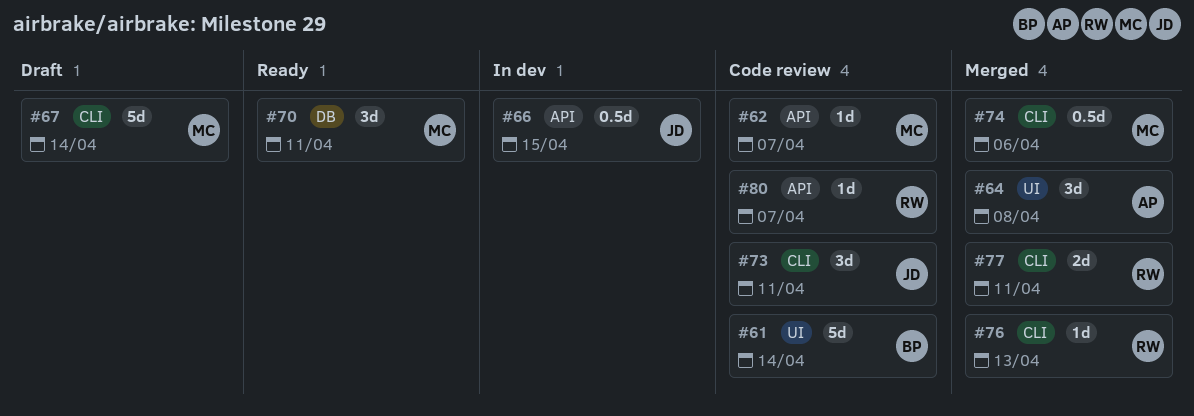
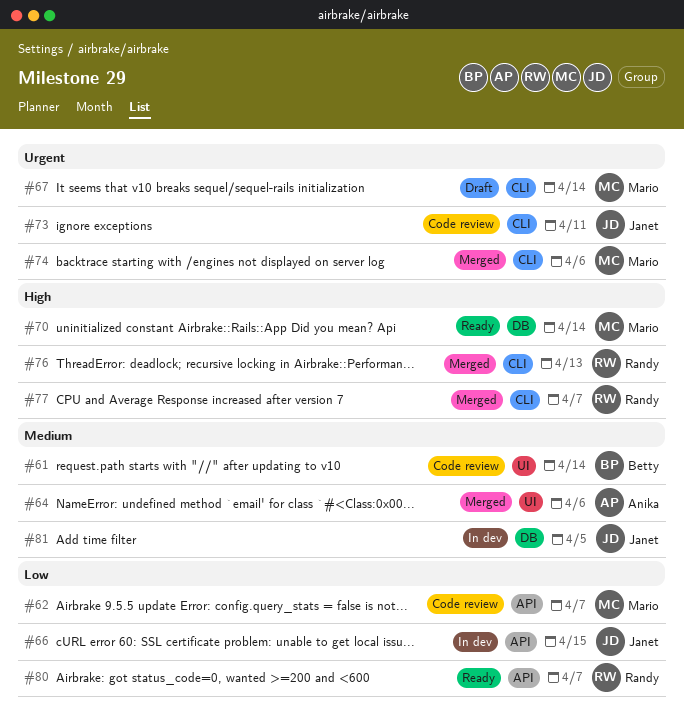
#64, due: Apr 8 -> Apr 6
#70, due: Apr 11 -> Apr 14
#77, due: Apr 11 -> Apr 7
#80, status: Code review -> Ready
#81: none -> present

